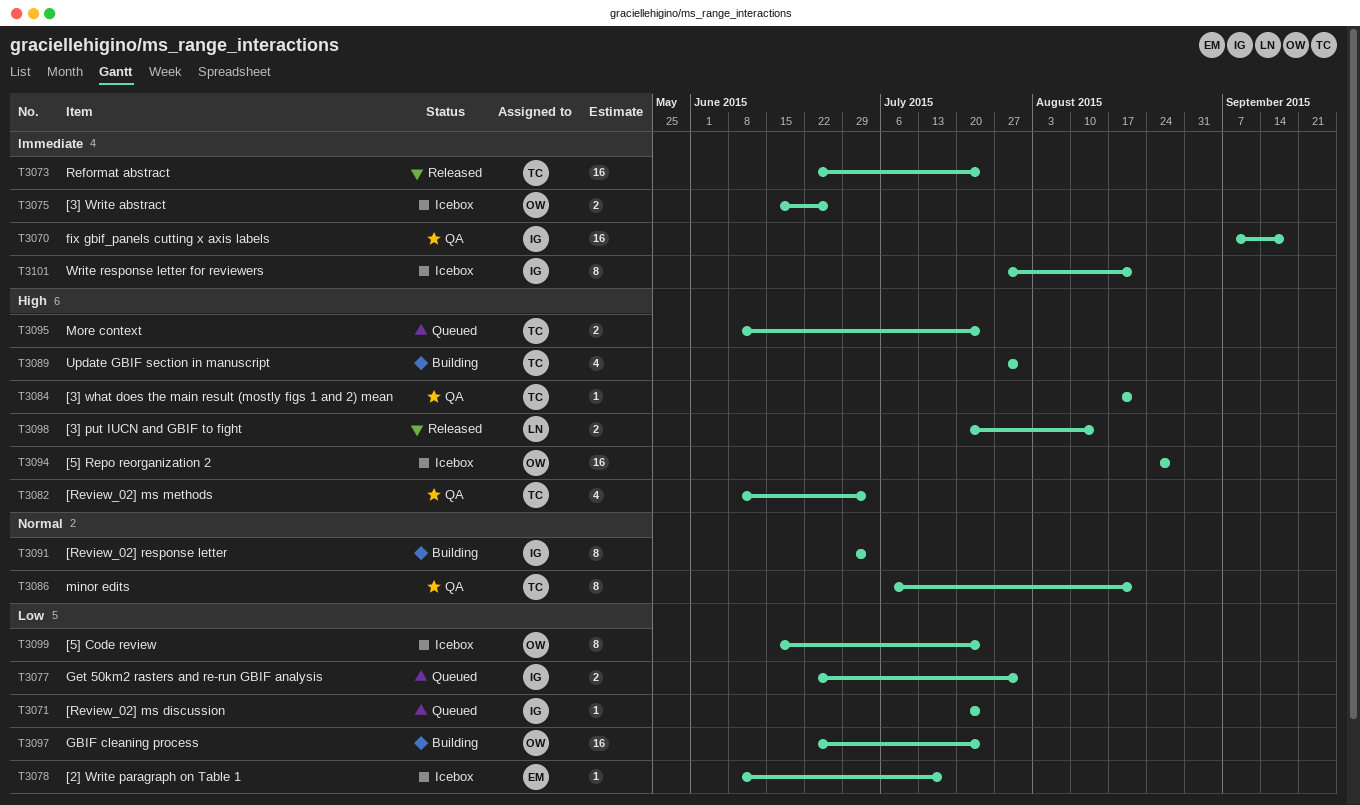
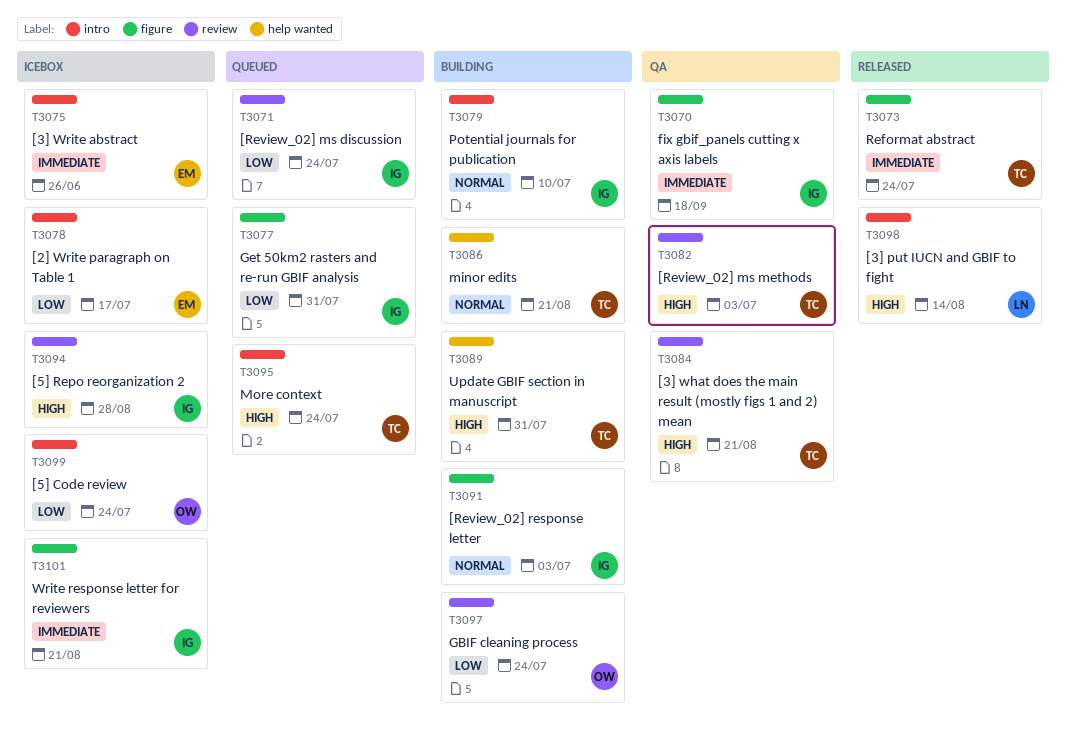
T3075, owner: OW -> EM
T3079: none -> present
T3086, status: QA -> Building
T3094, owner: OW -> IG

